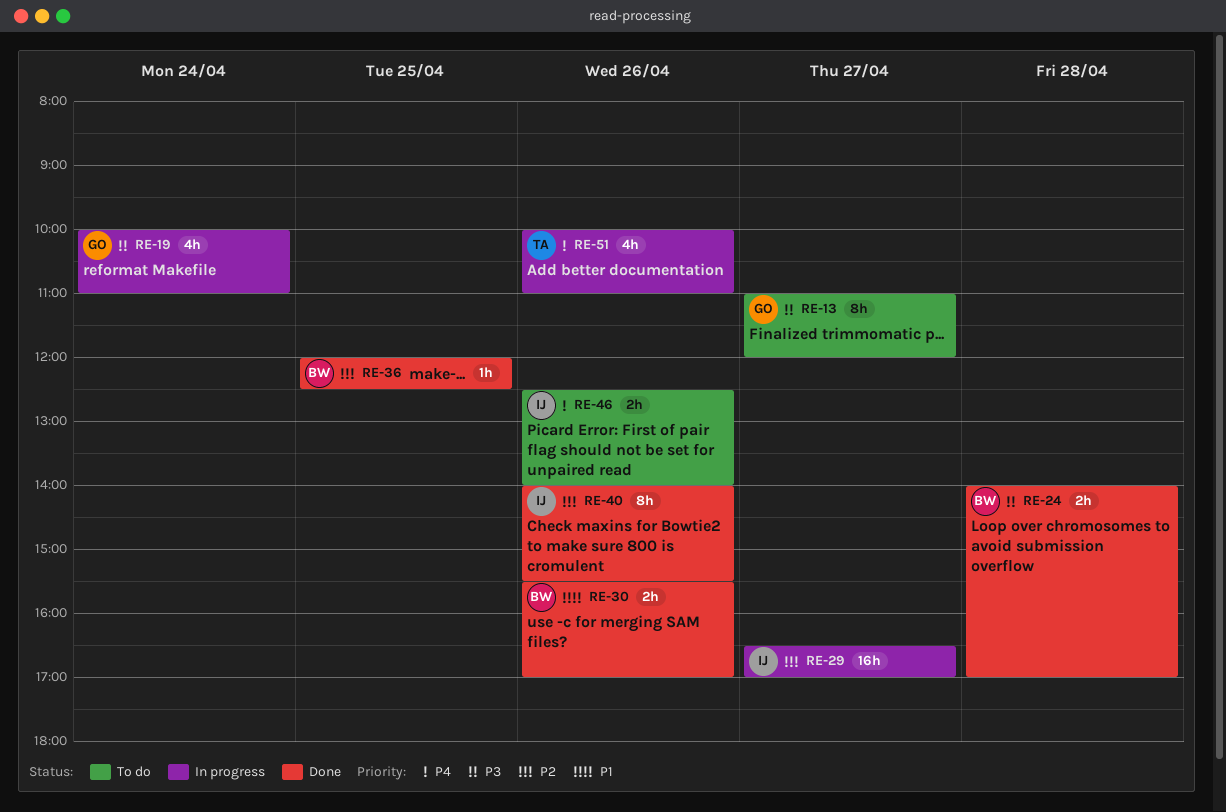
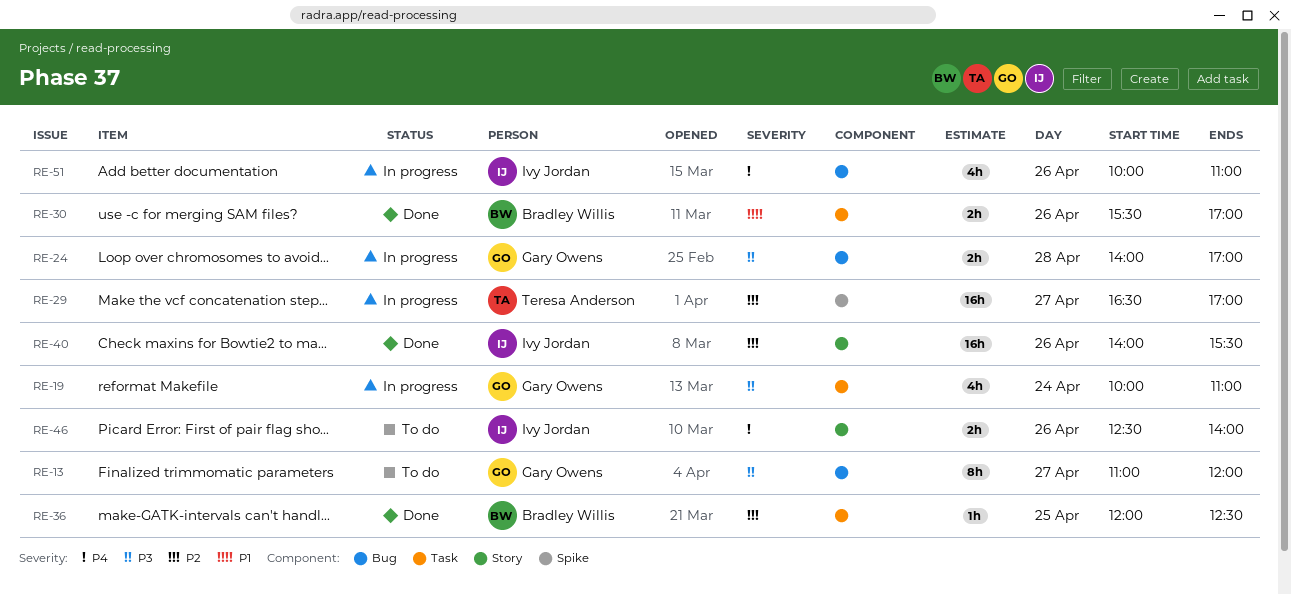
RE-24, status: Done -> In progress
RE-24, owner: Bradley Willis -> Gary Owens
RE-29, owner: Ivy Jordan -> Teresa Anderson
RE-40, estimate: 8h -> 16h
RE-51, owner: Teresa Anderson -> Ivy Jordan

